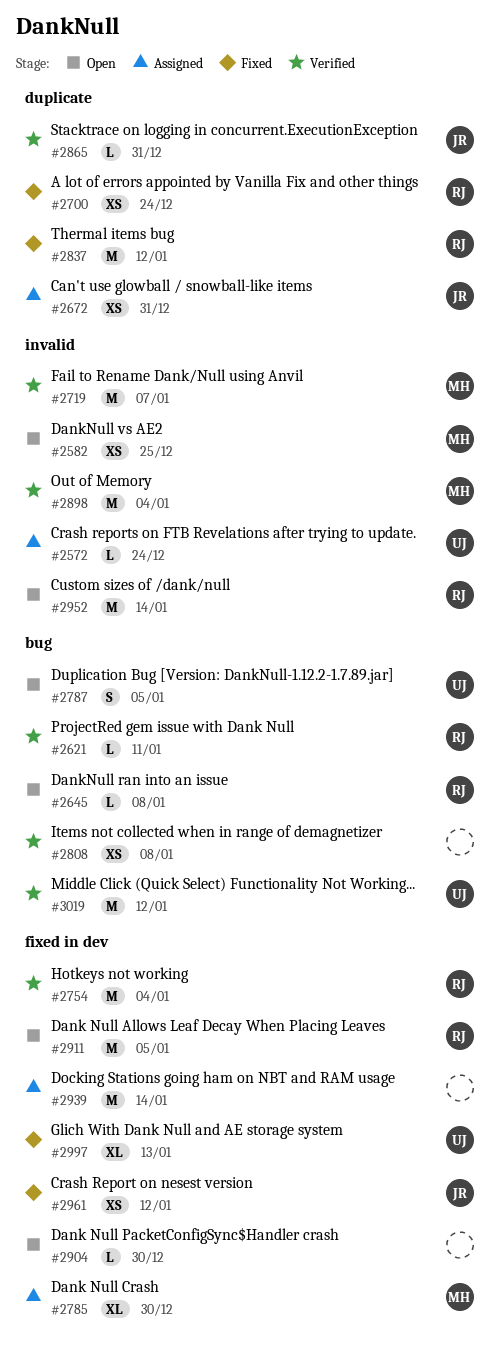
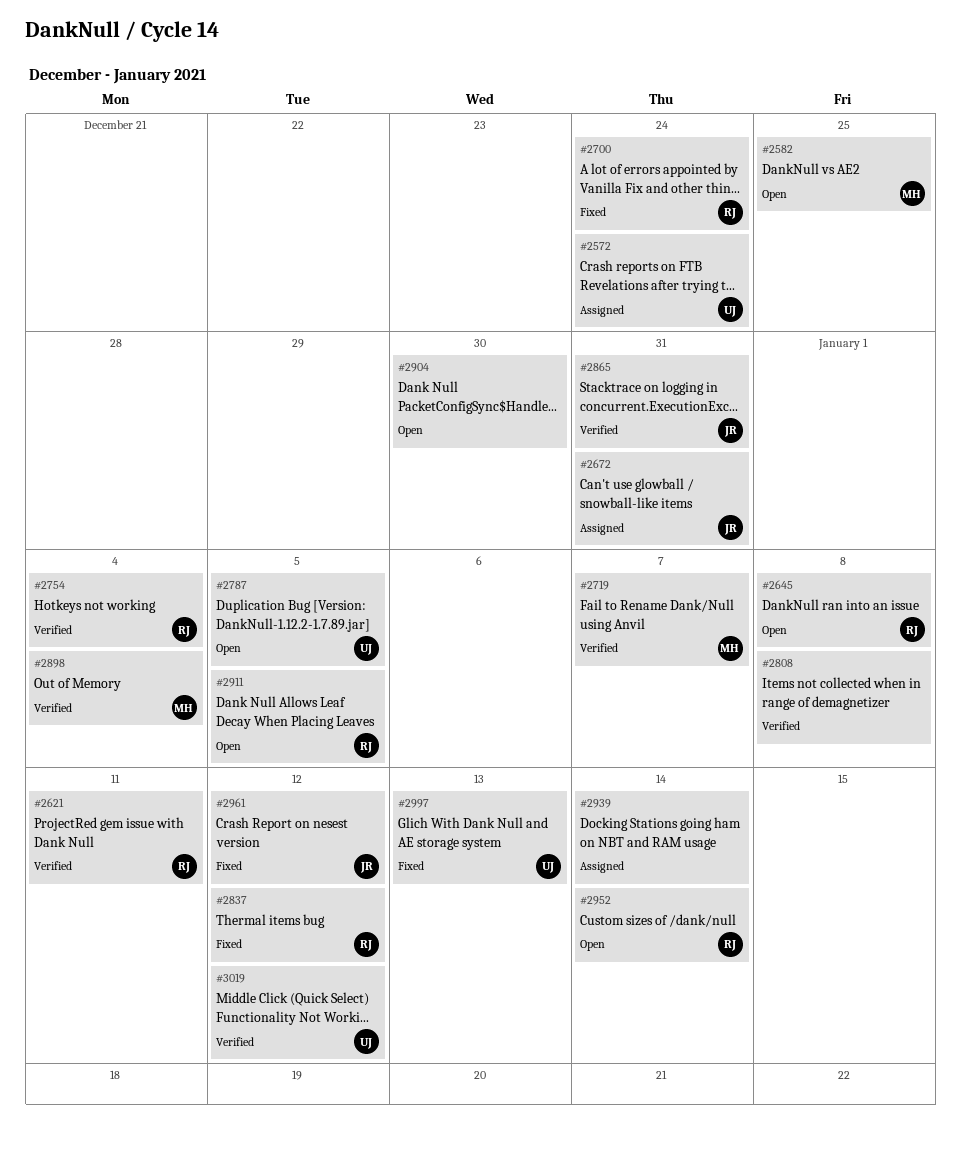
#2785: present -> none

